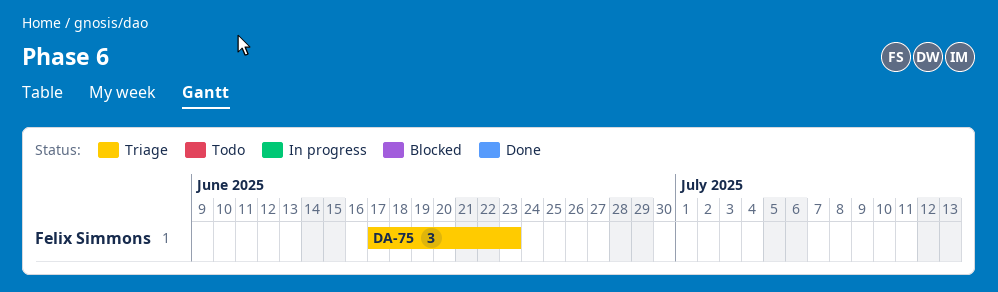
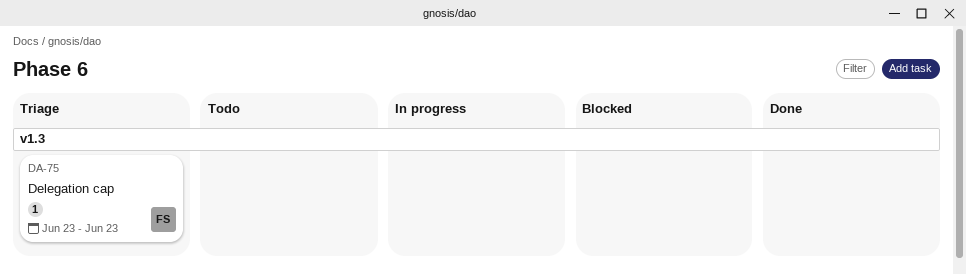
DA-75, estimate: 3 -> 1
DA-75, start: Jun 17 -> Jun 23

